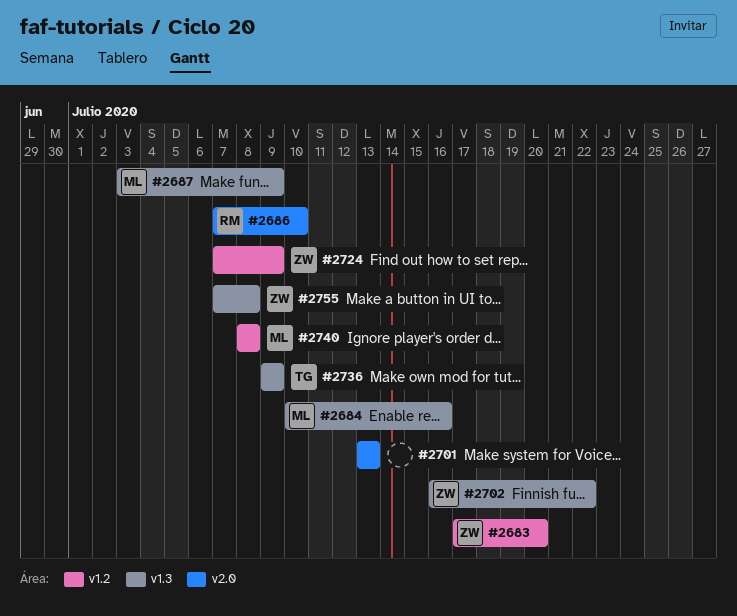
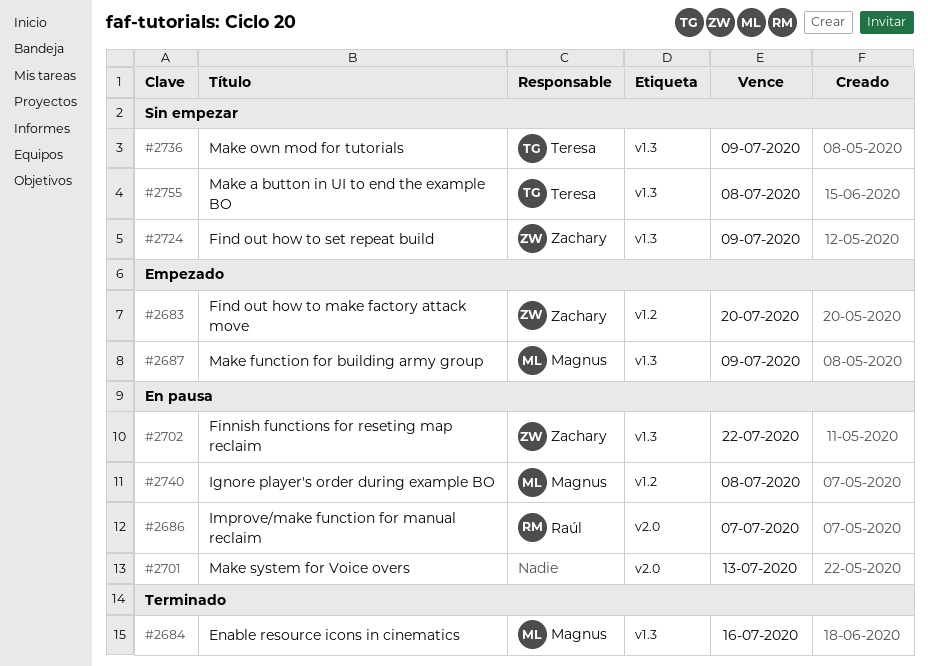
#2686, due: Jul 10 -> Jul 7
#2724, label: v1.2 -> v1.3
#2755, owner: Zachary -> Teresa

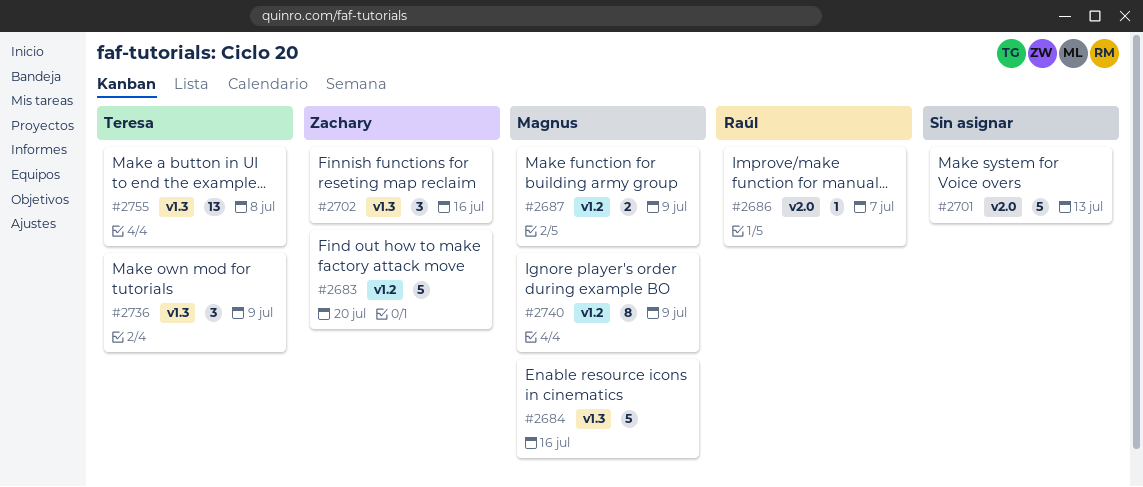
#2687, label: v1.3 -> v1.2
#2702, due: Jul 22 -> Jul 16
#2724: present -> none
#2740, due: Jul 8 -> Jul 9

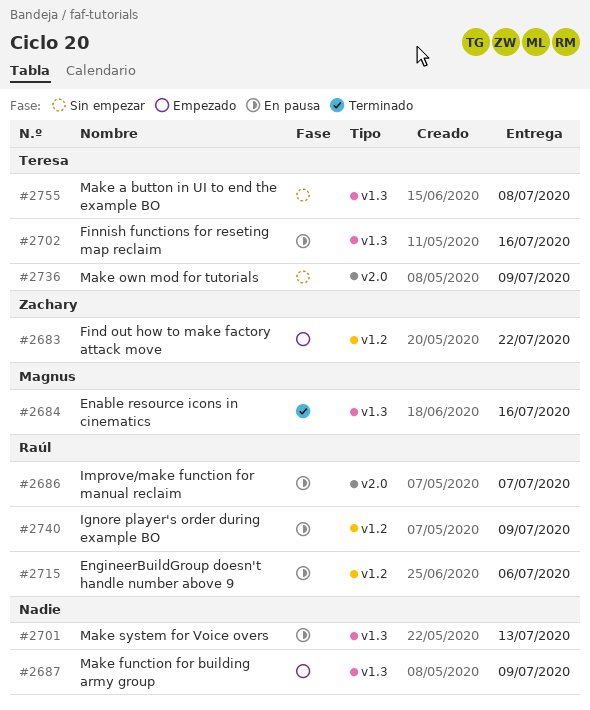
#2683, due: Jul 20 -> Jul 22
#2687, owner: Magnus -> none
#2687, label: v1.2 -> v1.3
#2701, label: v2.0 -> v1.3
#2702, owner: Zachary -> Teresa
#2715: none -> present
#2736, label: v1.3 -> v2.0
#2740, owner: Magnus -> Raúl

